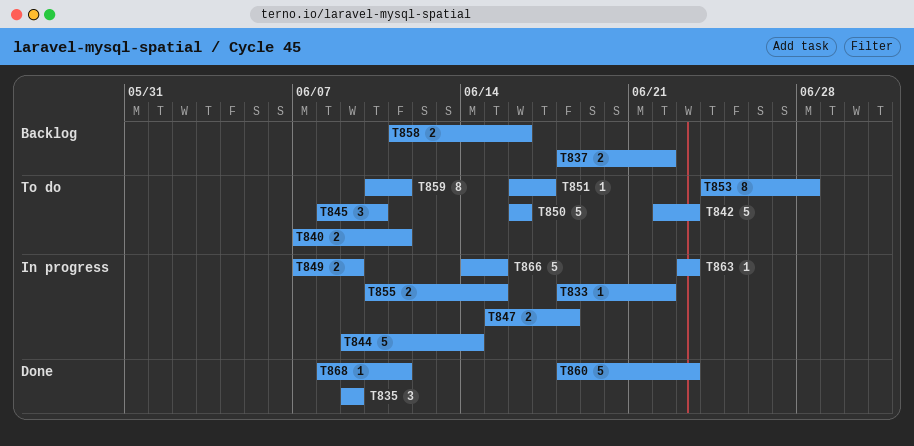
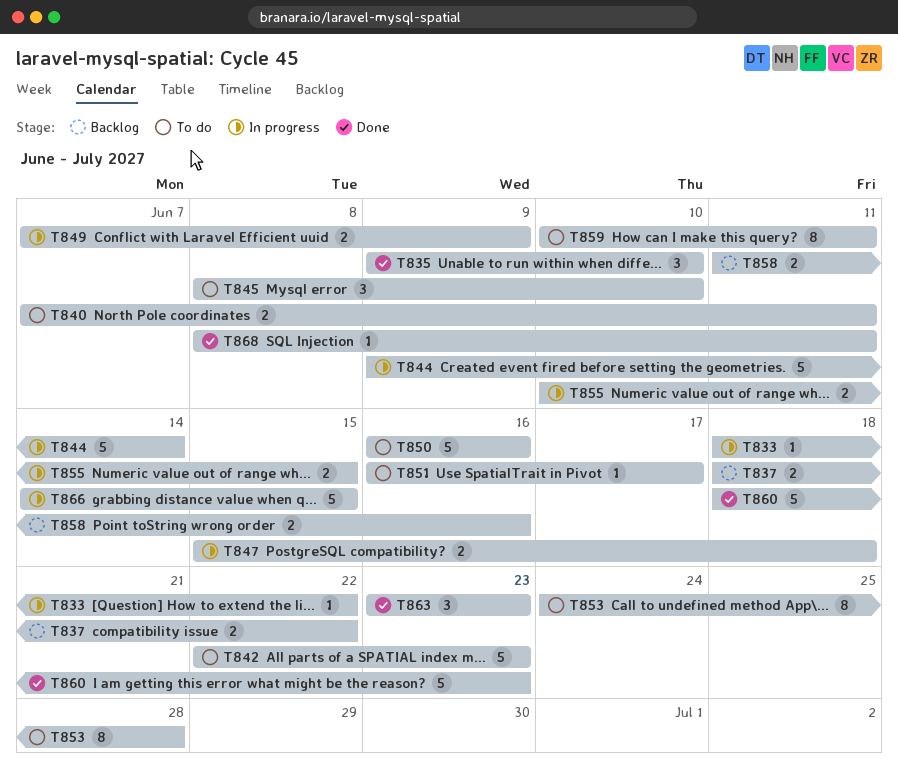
T835, due: Jun 9 -> Jun 10
T863, status: In progress -> Done
T863, estimate: 1 -> 3

